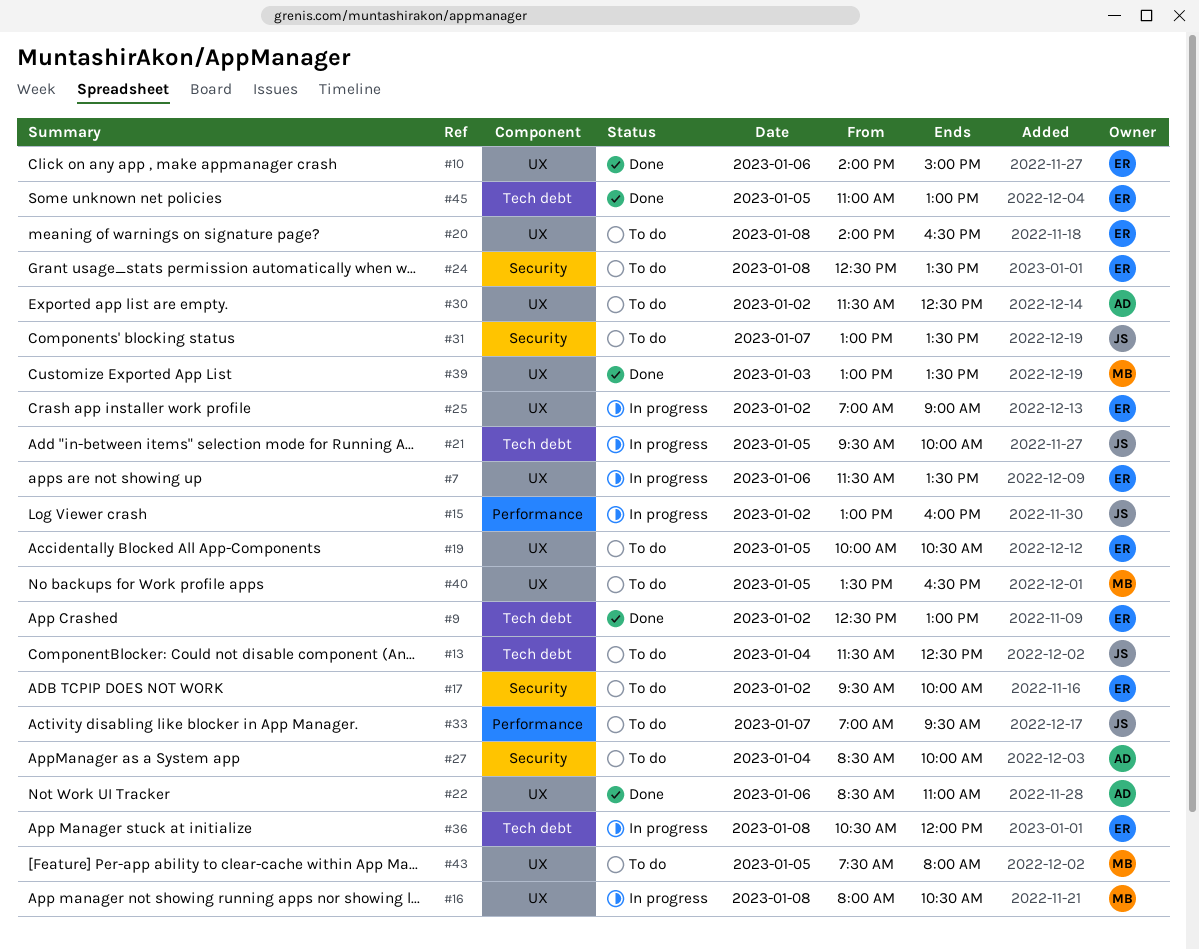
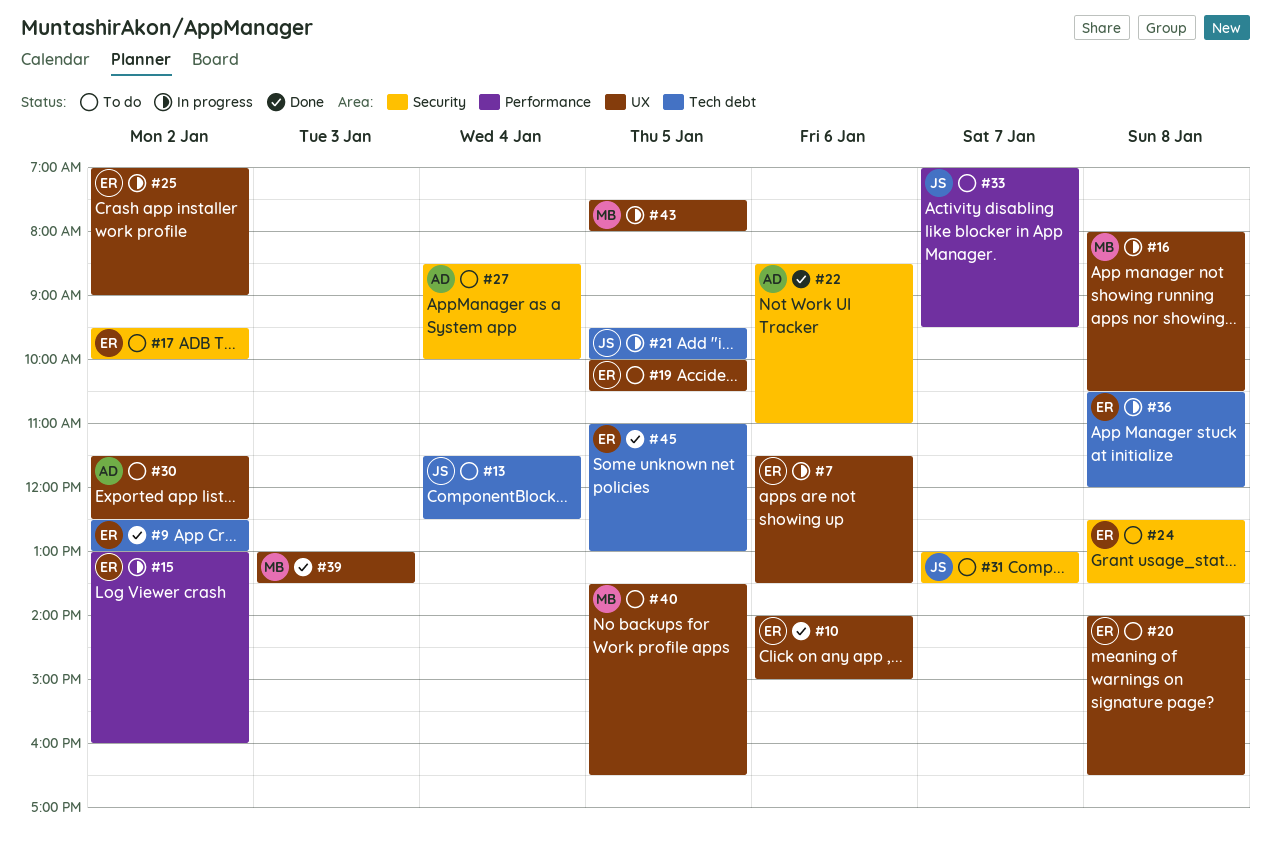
#15, owner: JS -> ER
#22, label: UX -> Security
#43, status: To do -> In progress

